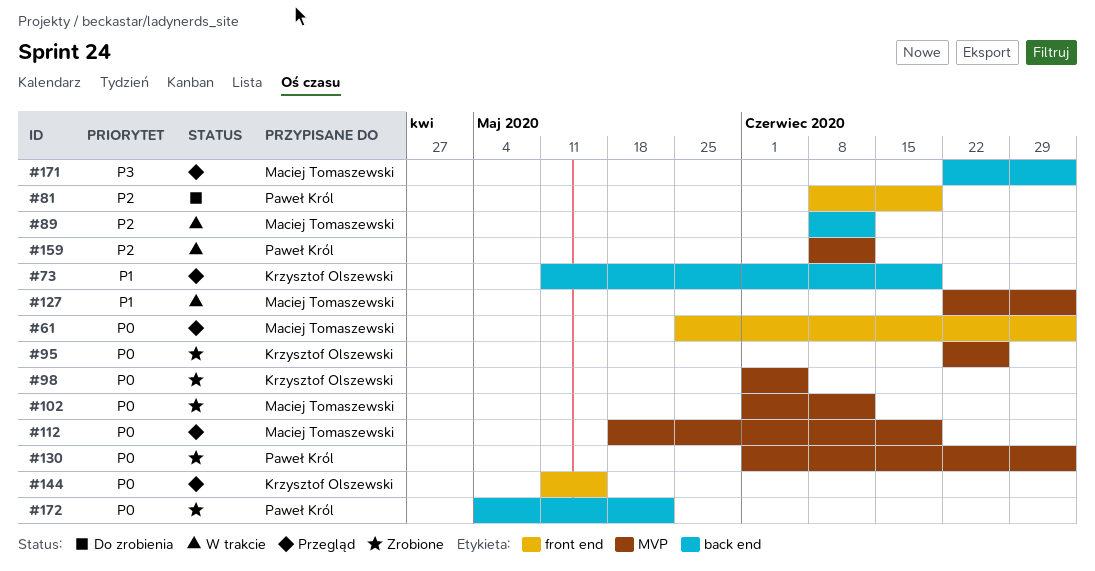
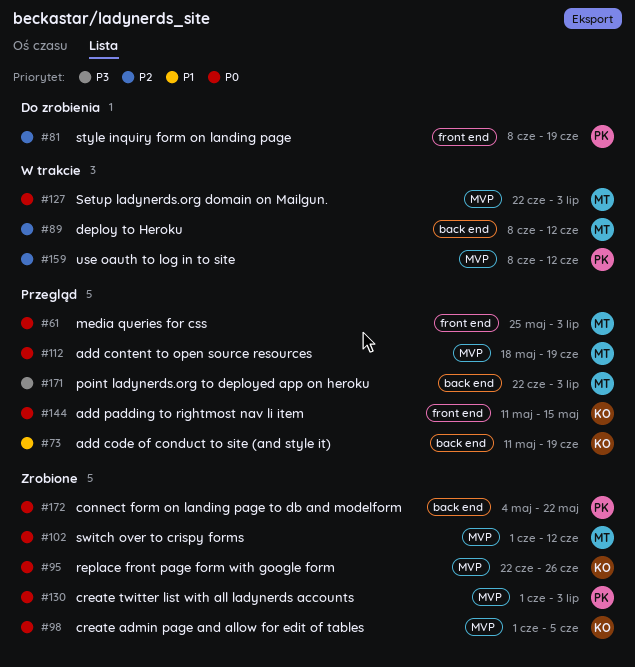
#127, priority: P1 -> P0

